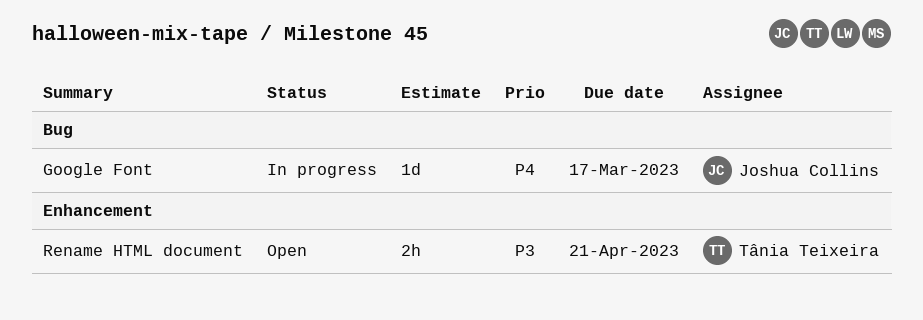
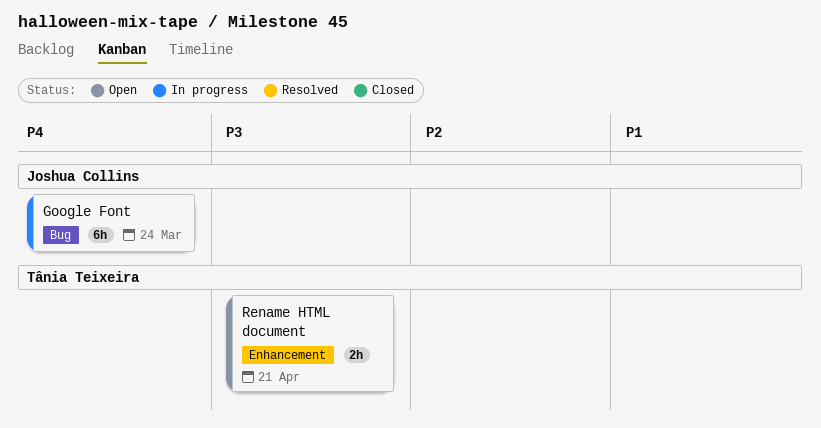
Google Font, estimate: 1d -> 6h
Google Font, due: Mar 17 -> Mar 24

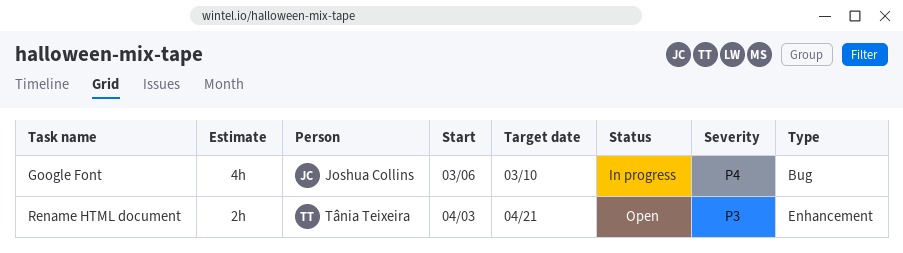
Google Font, estimate: 6h -> 4h
Google Font, due: Mar 24 -> Mar 10

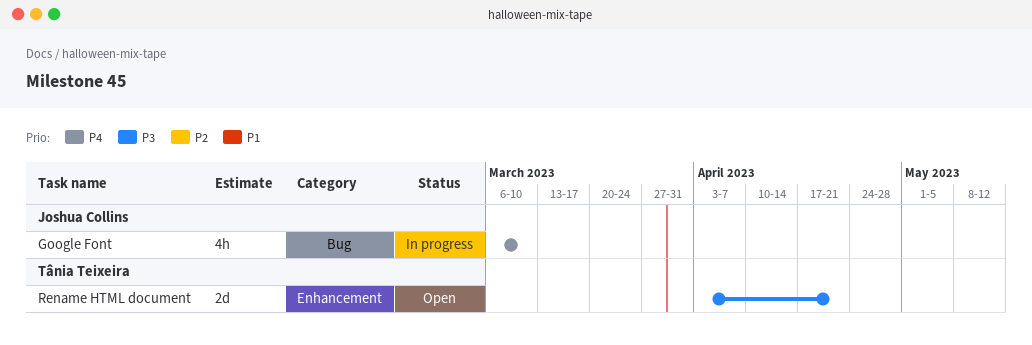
Rename HTML document, estimate: 2h -> 2d

